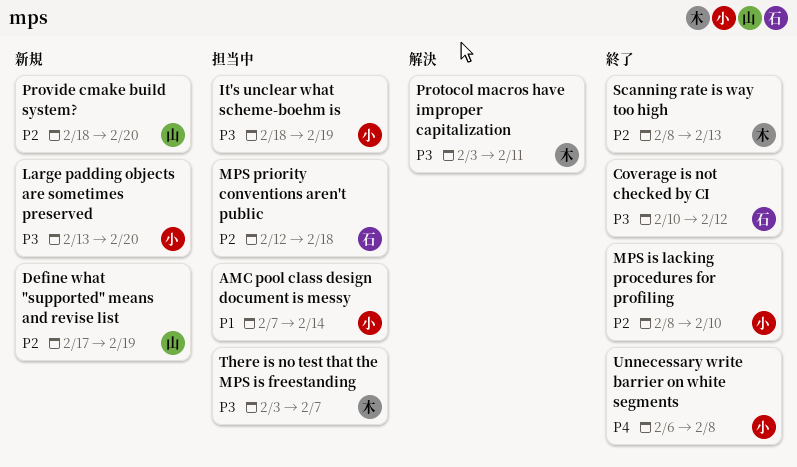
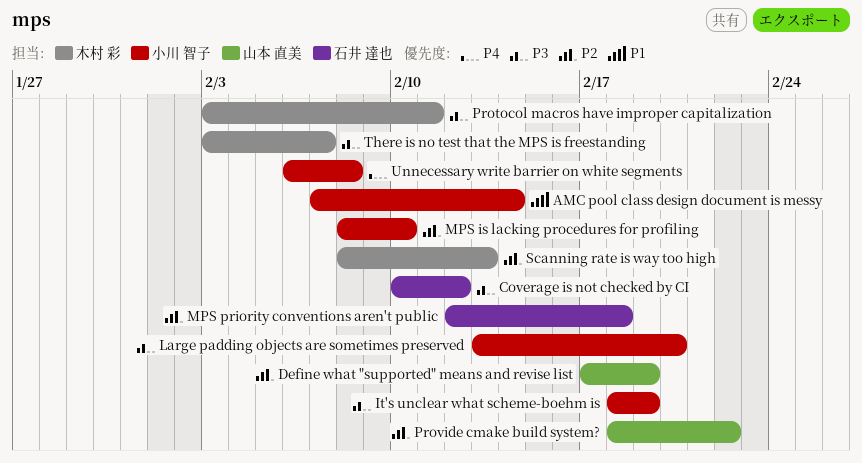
Provide cmake build system?, due: Feb 20 -> Feb 22

